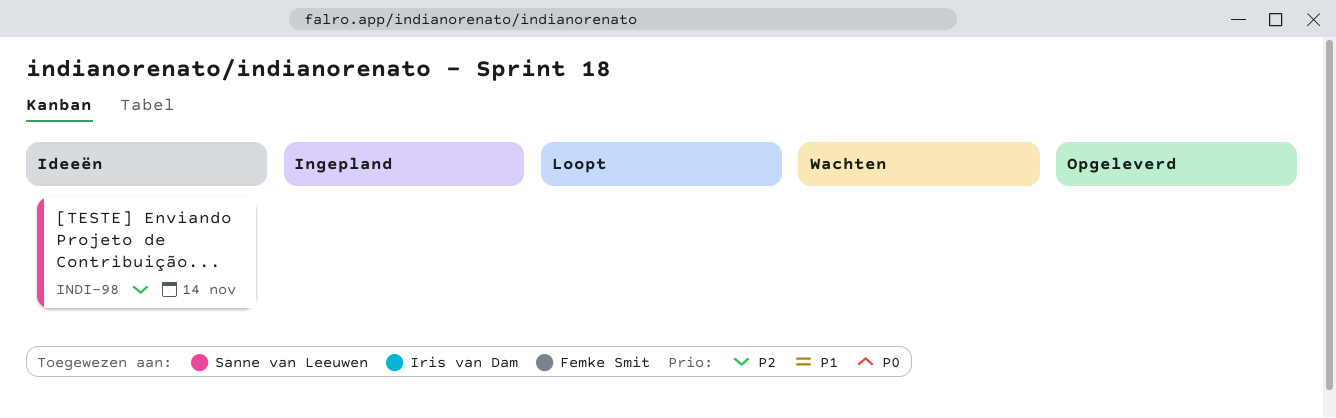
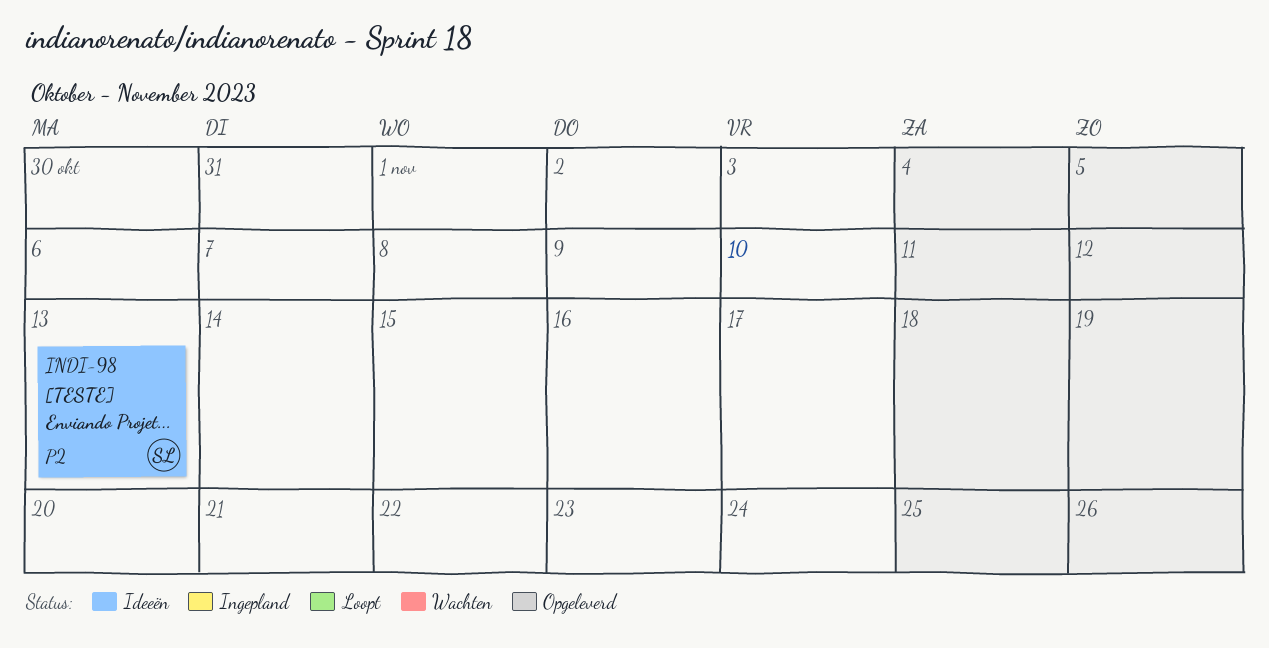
INDI-98, due: Nov 14 -> Nov 13

